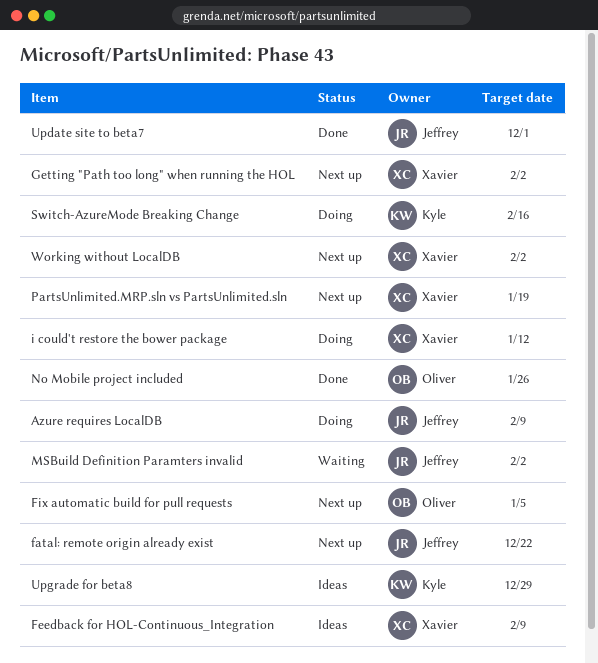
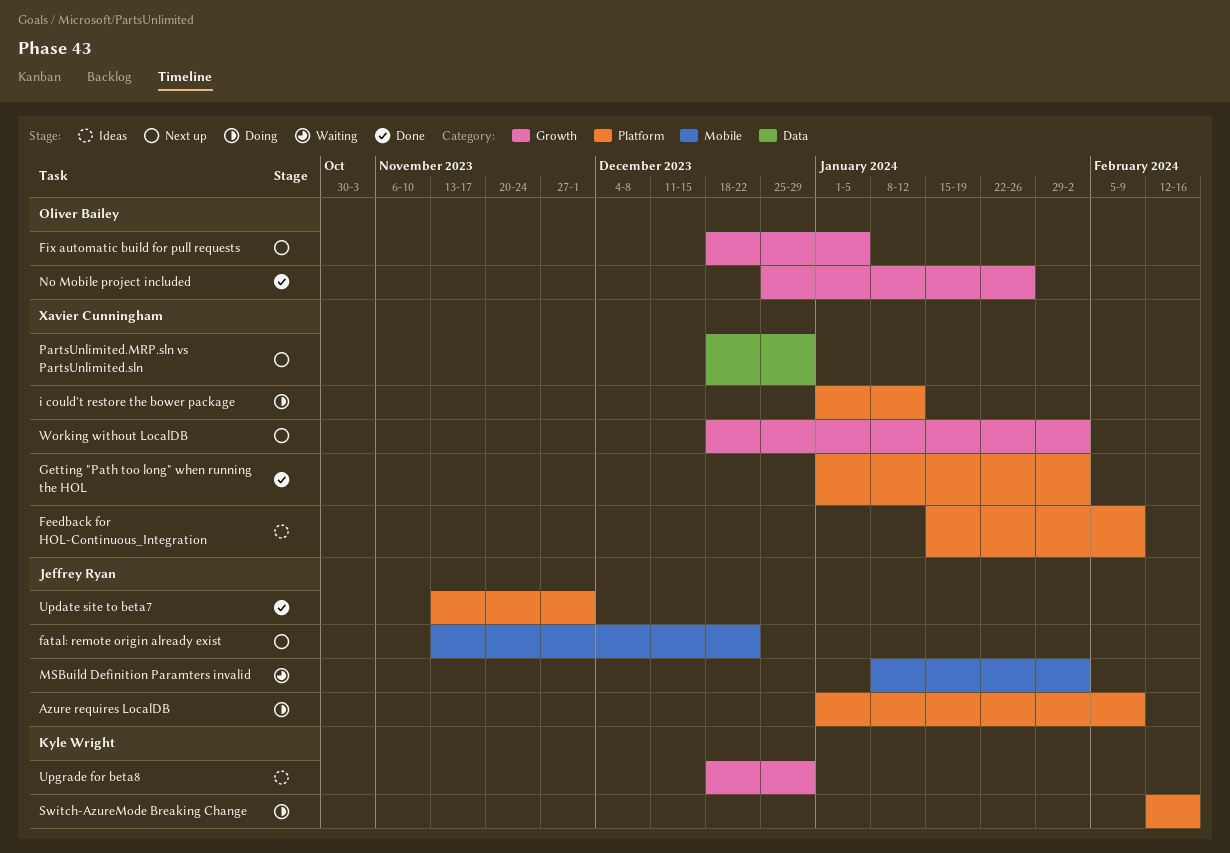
Getting "Path too long" when running the HOL, status: Next up -> Done
PartsUnlimited.MRP.sln vs PartsUnlimited.sln, due: Jan 19 -> Dec 29

